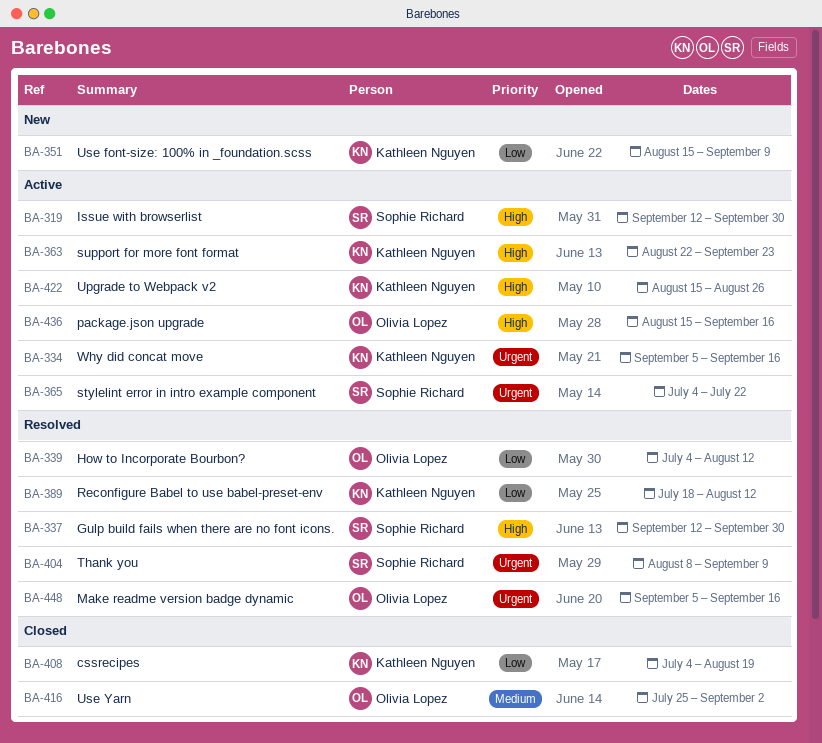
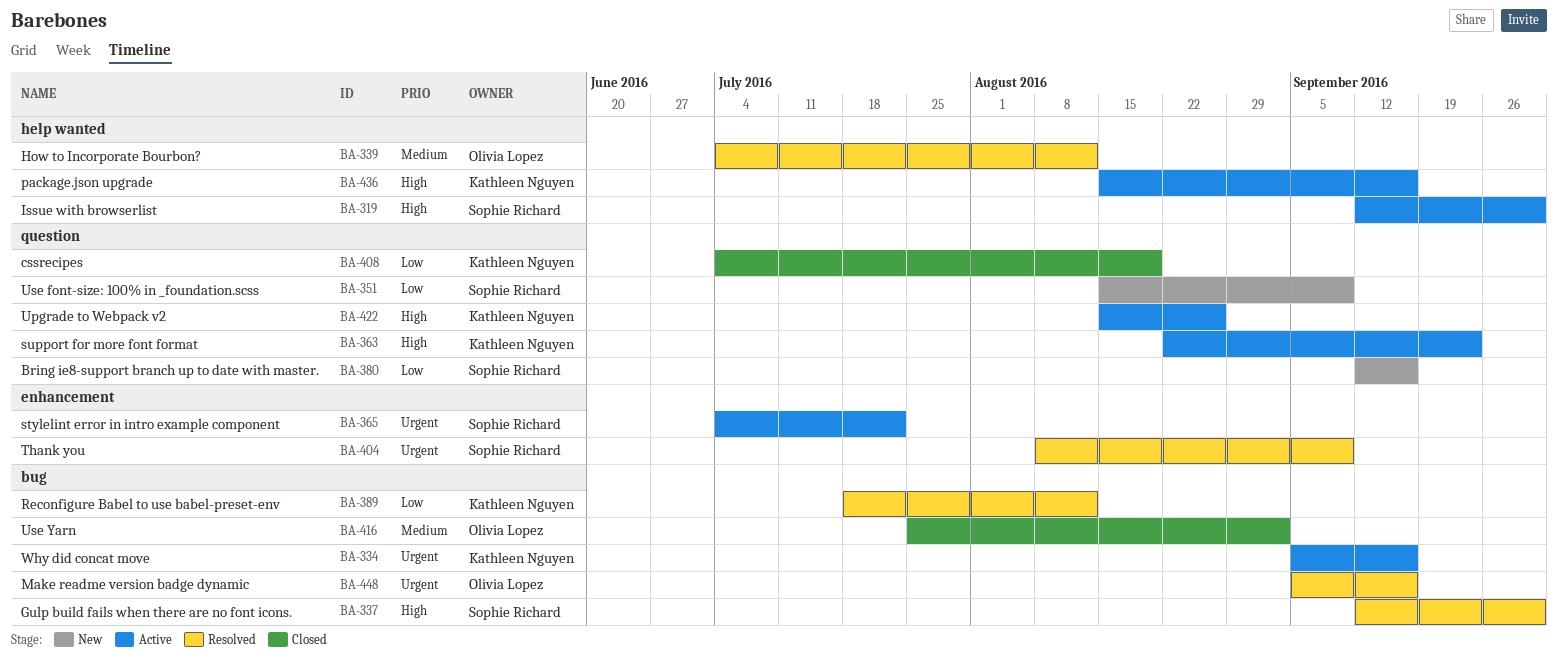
BA-339, priority: Low -> Medium
BA-351, owner: Kathleen Nguyen -> Sophie Richard
BA-380: none -> present
BA-436, owner: Olivia Lopez -> Kathleen Nguyen

